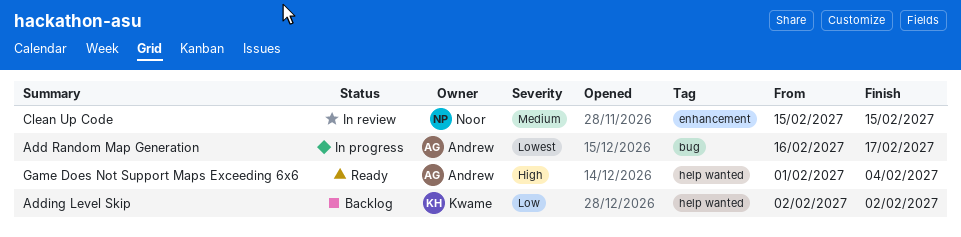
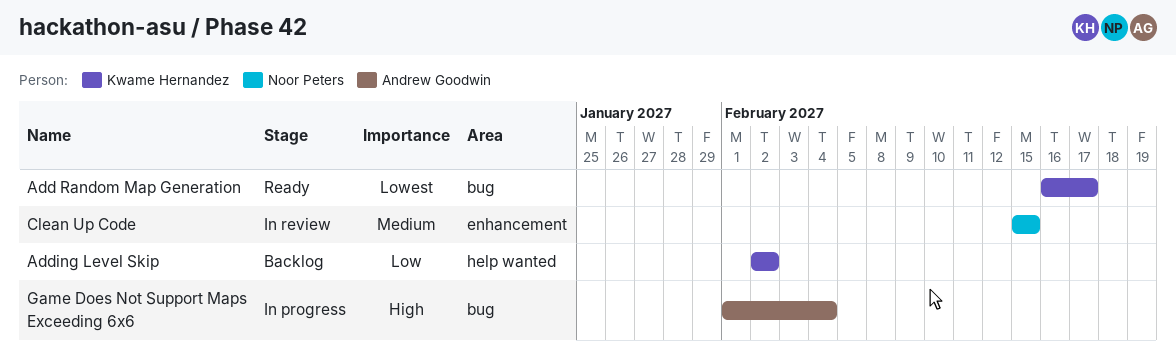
Add Random Map Generation, status: In progress -> Ready
Add Random Map Generation, owner: Andrew Goodwin -> Kwame Hernandez
Game Does Not Support Maps Exceeding 6x6, status: Ready -> In progress
Game Does Not Support Maps Exceeding 6x6, label: help wanted -> bug

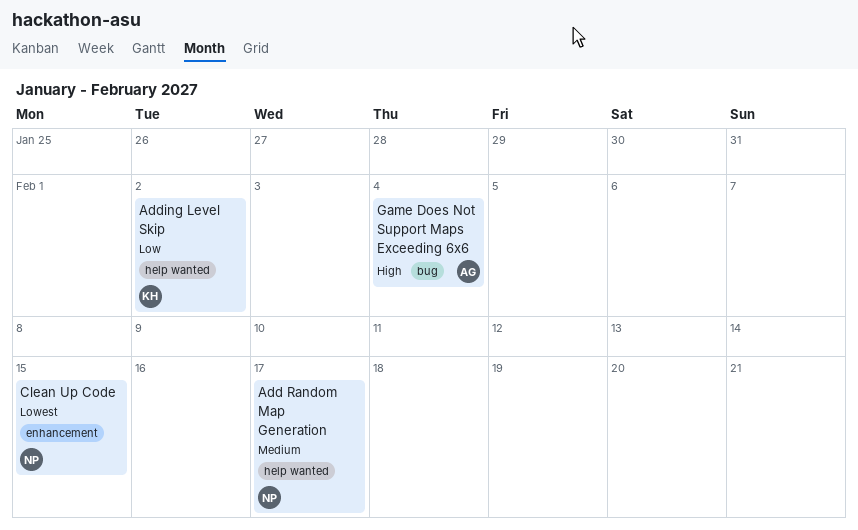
Add Random Map Generation, owner: Kwame Hernandez -> Noor Peters
Add Random Map Generation, priority: Lowest -> Medium
Add Random Map Generation, label: bug -> help wanted
Clean Up Code, priority: Medium -> Lowest

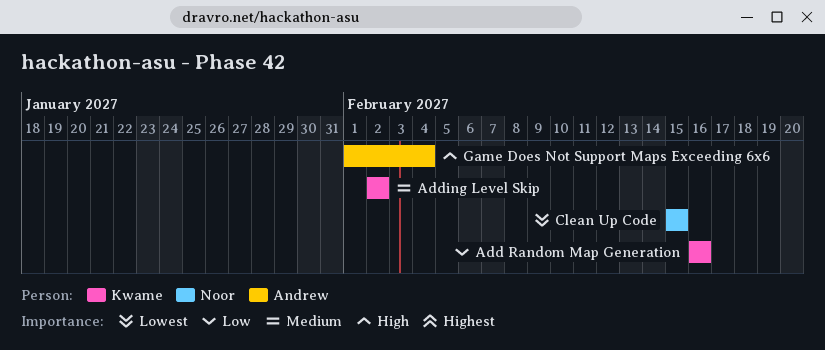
Add Random Map Generation, owner: Noor -> Kwame
Add Random Map Generation, priority: Medium -> Low
Add Random Map Generation, due: Feb 17 -> Feb 16
Adding Level Skip, priority: Low -> Medium

